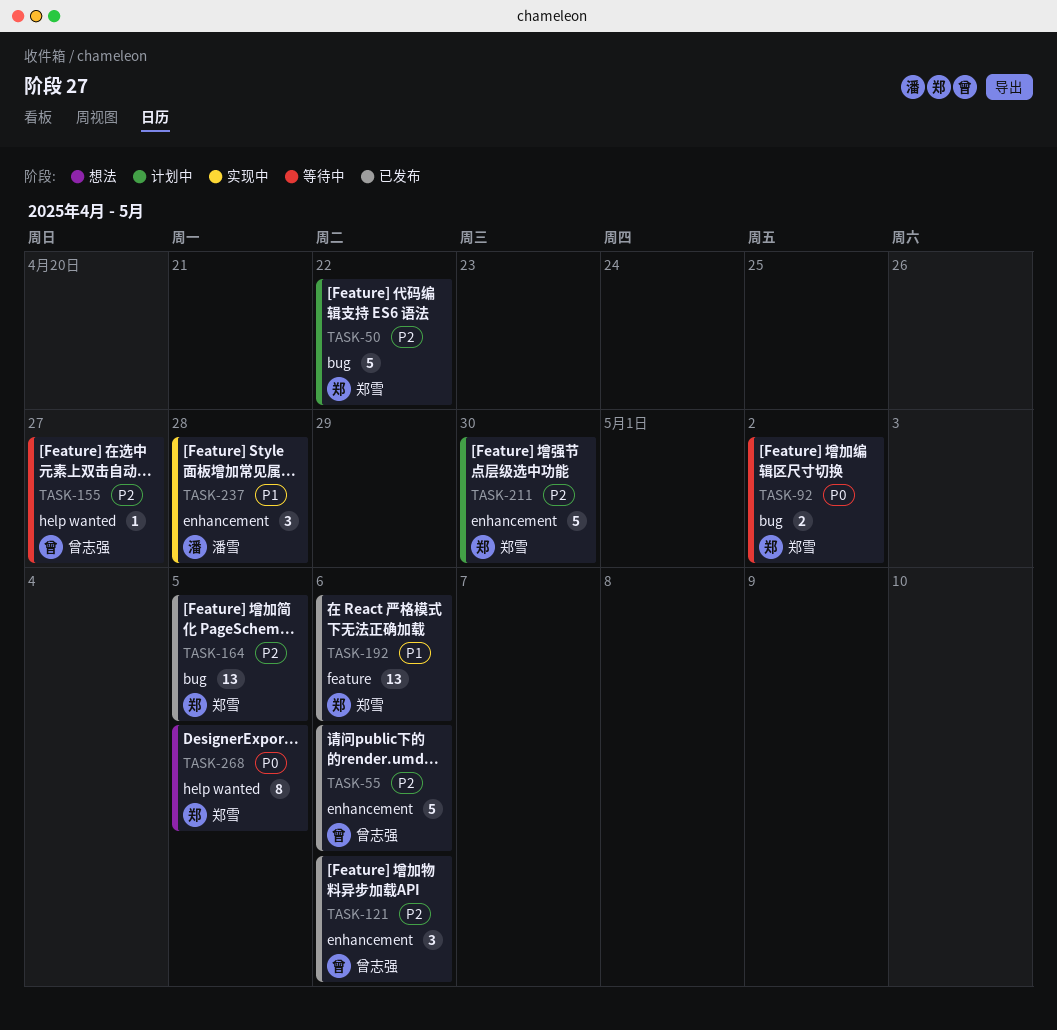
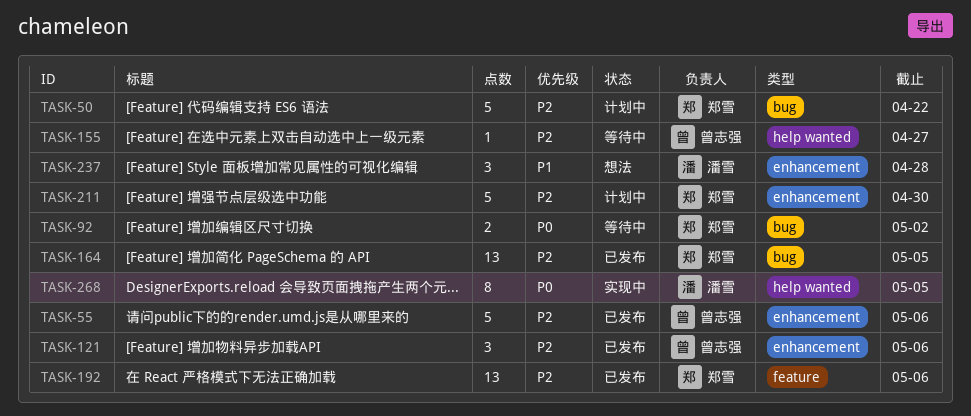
TASK-192, priority: P1 -> P2
TASK-237, status: 实现中 -> 想法
TASK-268, status: 想法 -> 实现中
TASK-268, owner: 郑雪 -> 潘雪

